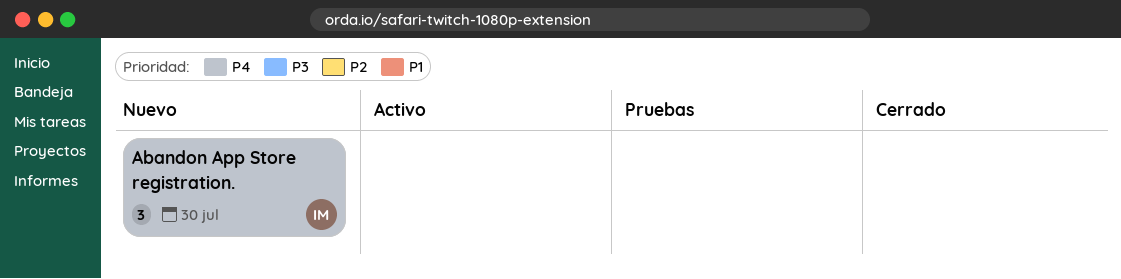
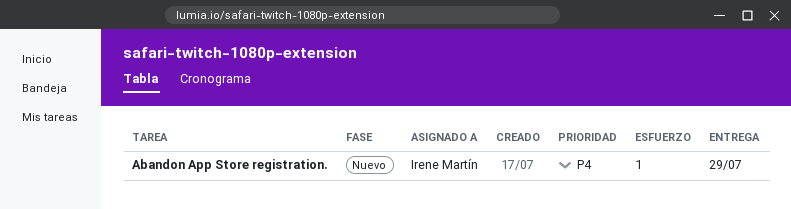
Abandon App Store registration., estimate: 3 -> 1
Abandon App Store registration., due: Jul 30 -> Jul 29

